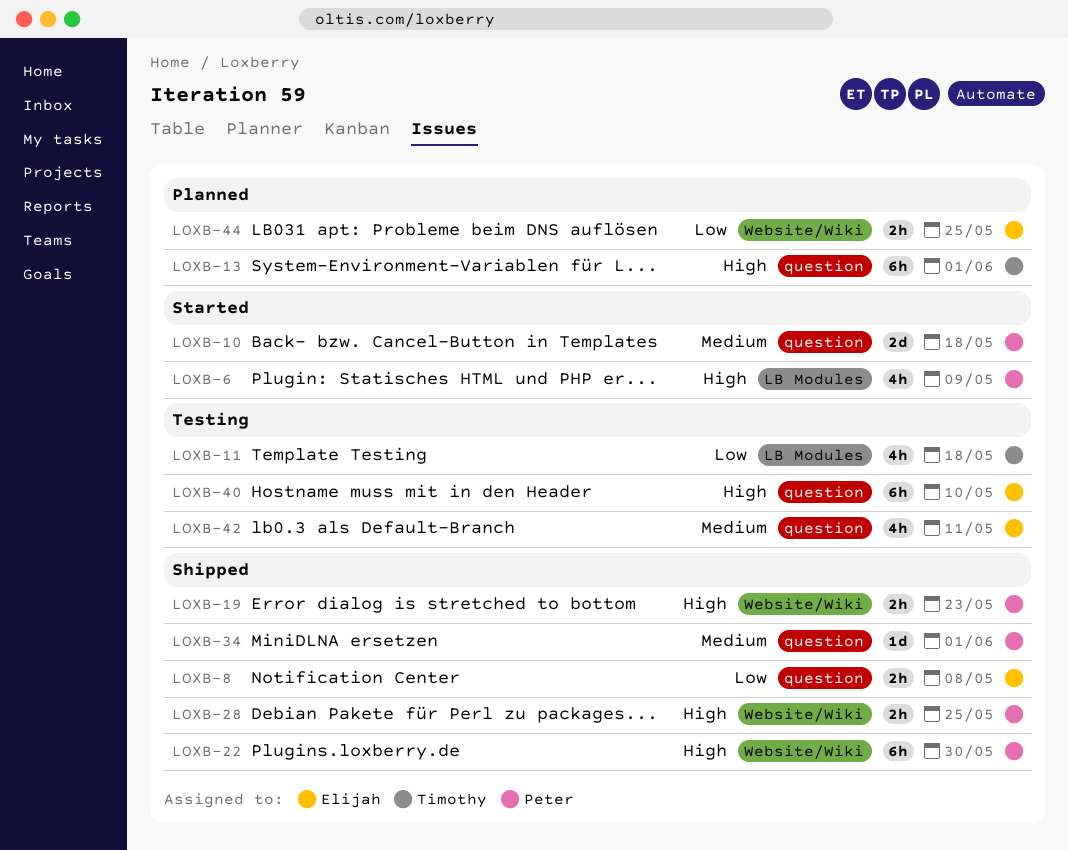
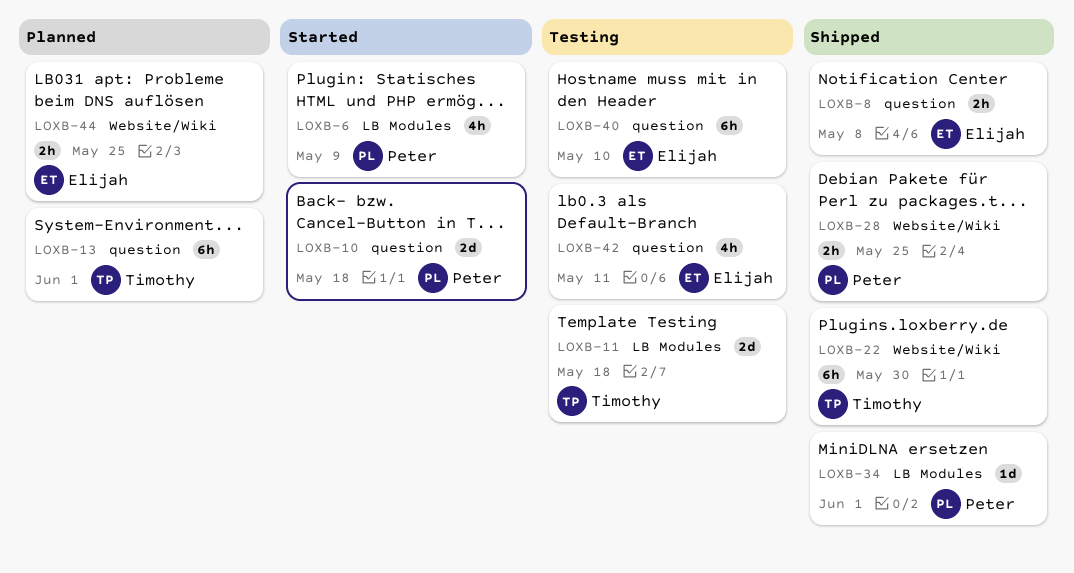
LOXB-11, estimate: 4h -> 2d
LOXB-19: present -> none
LOXB-22, owner: Peter -> Timothy
LOXB-34, label: question -> LB Modules

